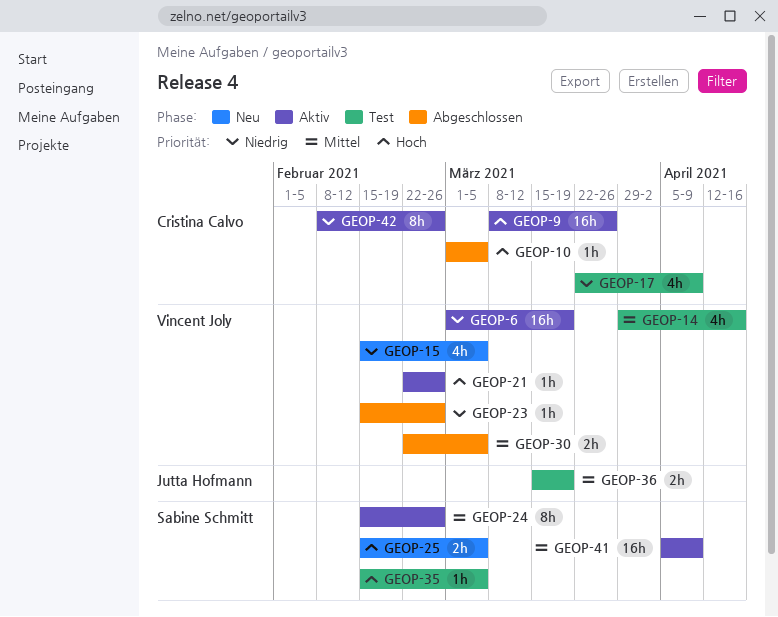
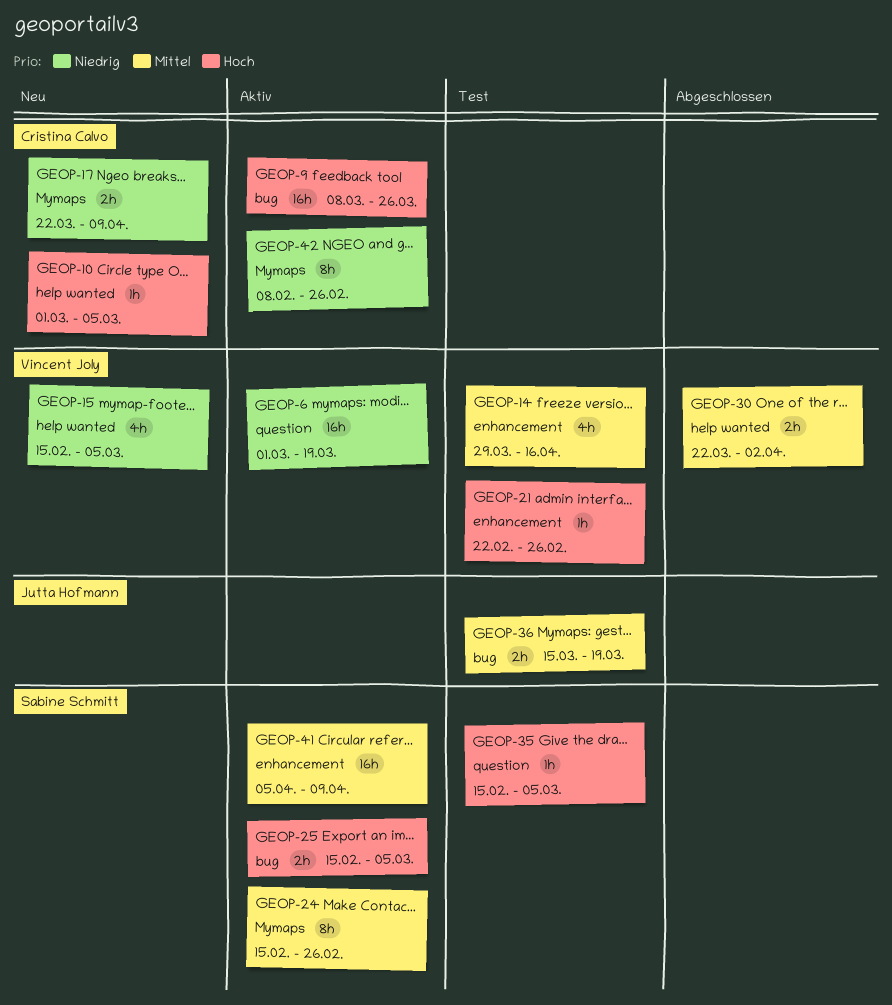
GEOP-10, status: Abgeschlossen -> Neu
GEOP-17, status: Test -> Neu
GEOP-17, estimate: 4h -> 2h
GEOP-21, status: Aktiv -> Test
GEOP-23: present -> none
GEOP-25, status: Neu -> Aktiv
GEOP-30, start: Feb 22 -> Mar 22
GEOP-30, due: Mar 5 -> Apr 2

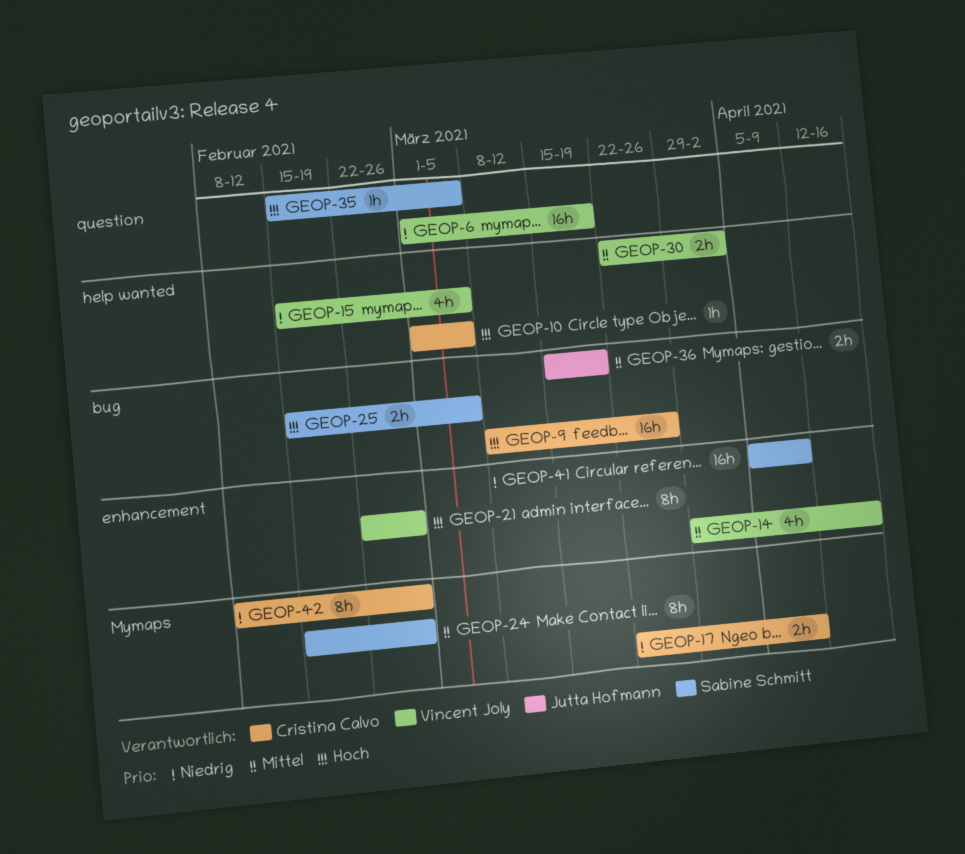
GEOP-21, estimate: 1h -> 8h
GEOP-41, priority: Mittel -> Niedrig

